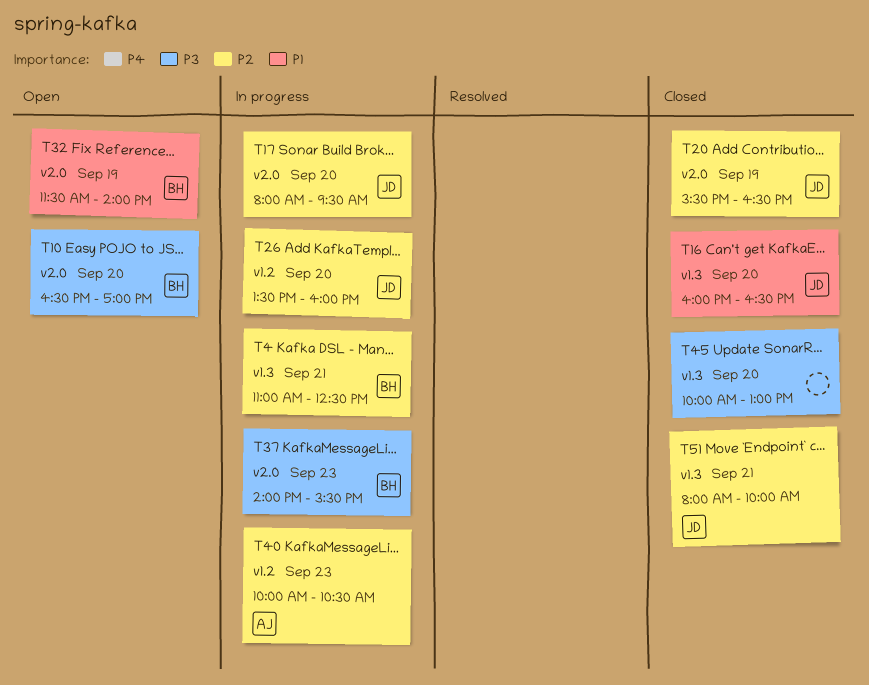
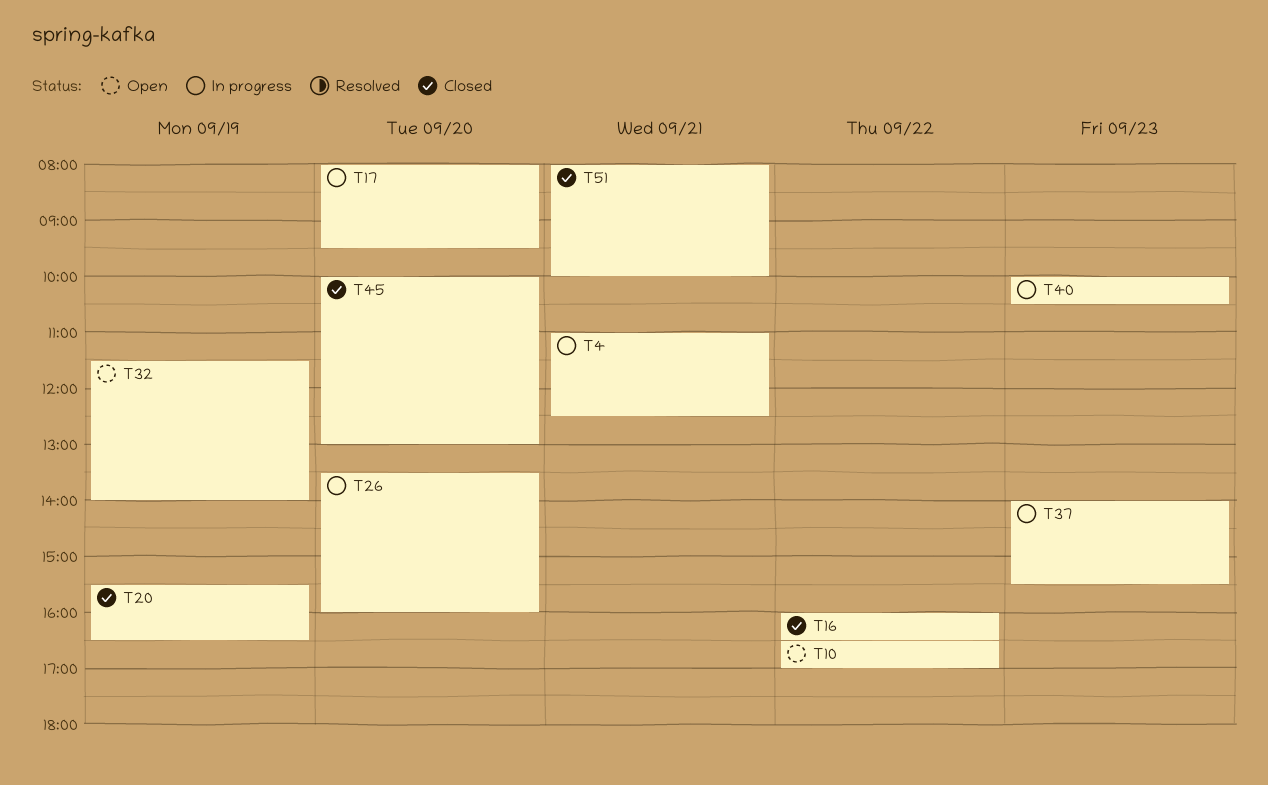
T10, day: Sep 20 -> Sep 22
T16, day: Sep 20 -> Sep 22

